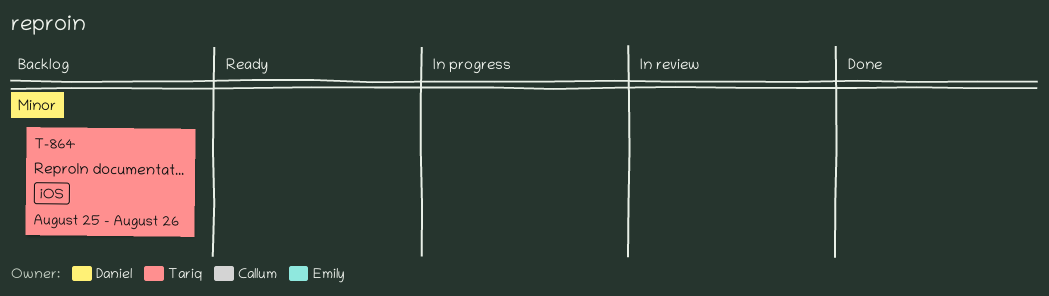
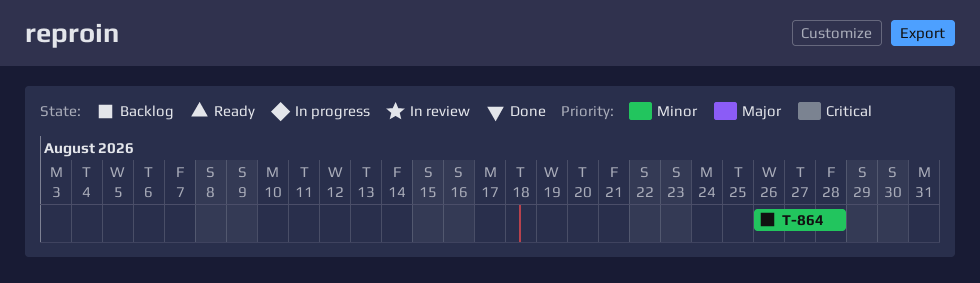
T-864, start: Aug 25 -> Aug 26
T-864, due: Aug 26 -> Aug 28

